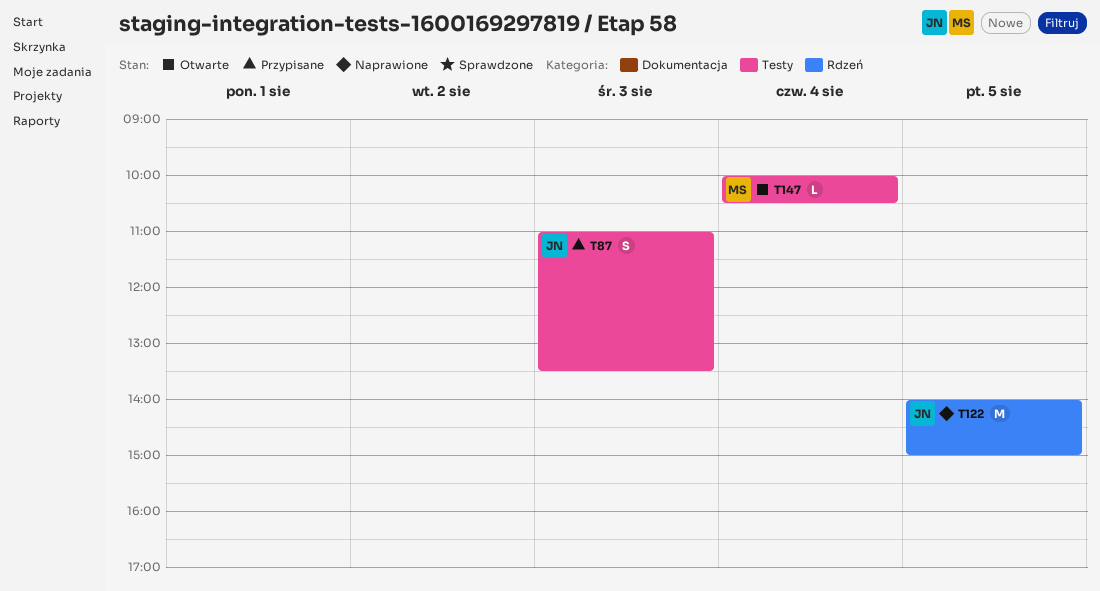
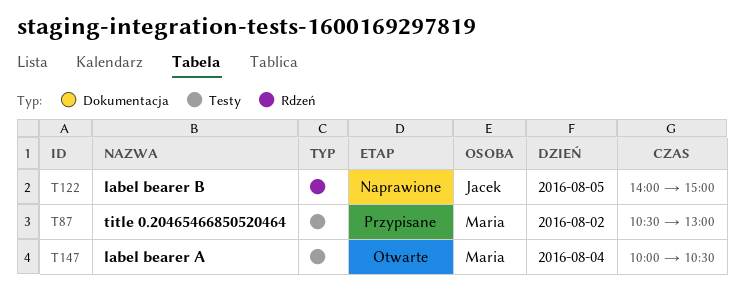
T87, owner: Jacek -> Maria
T87, day: Aug 3 -> Aug 2
T87, begins: 11:00 -> 10:30
T87, ends: 13:30 -> 13:00

